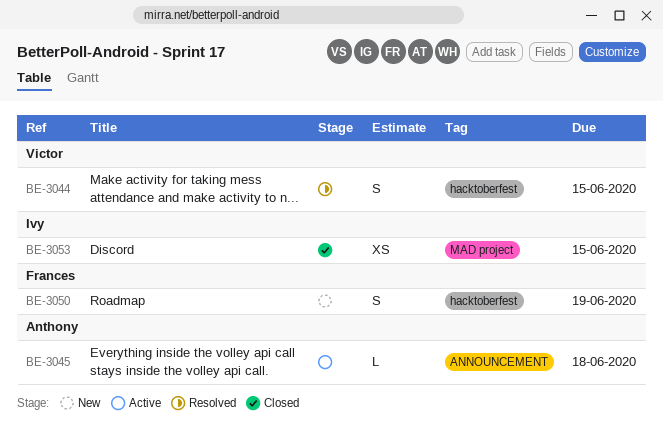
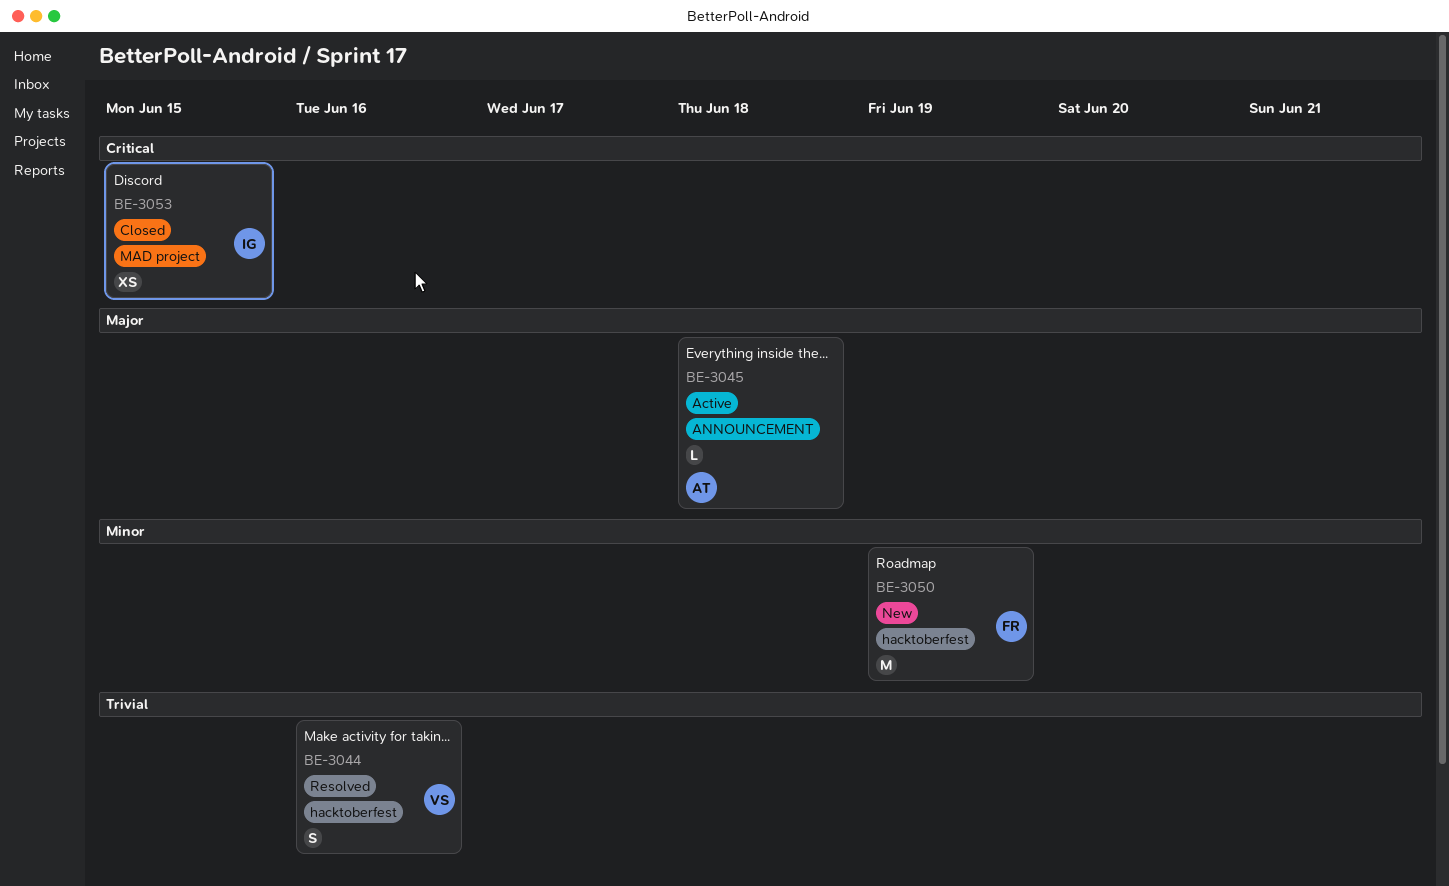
BE-3044, due: Jun 15 -> Jun 16
BE-3050, estimate: S -> M

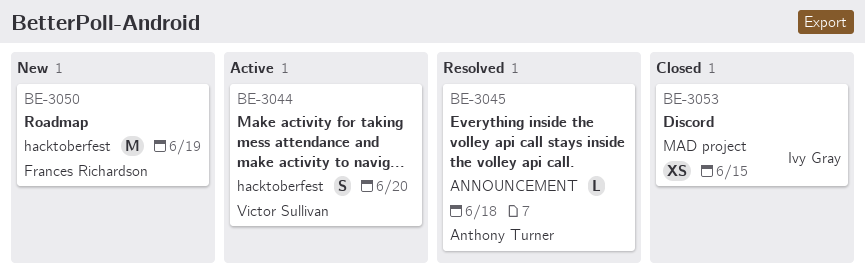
BE-3044, status: Resolved -> Active
BE-3044, due: Jun 16 -> Jun 20
BE-3045, status: Active -> Resolved

